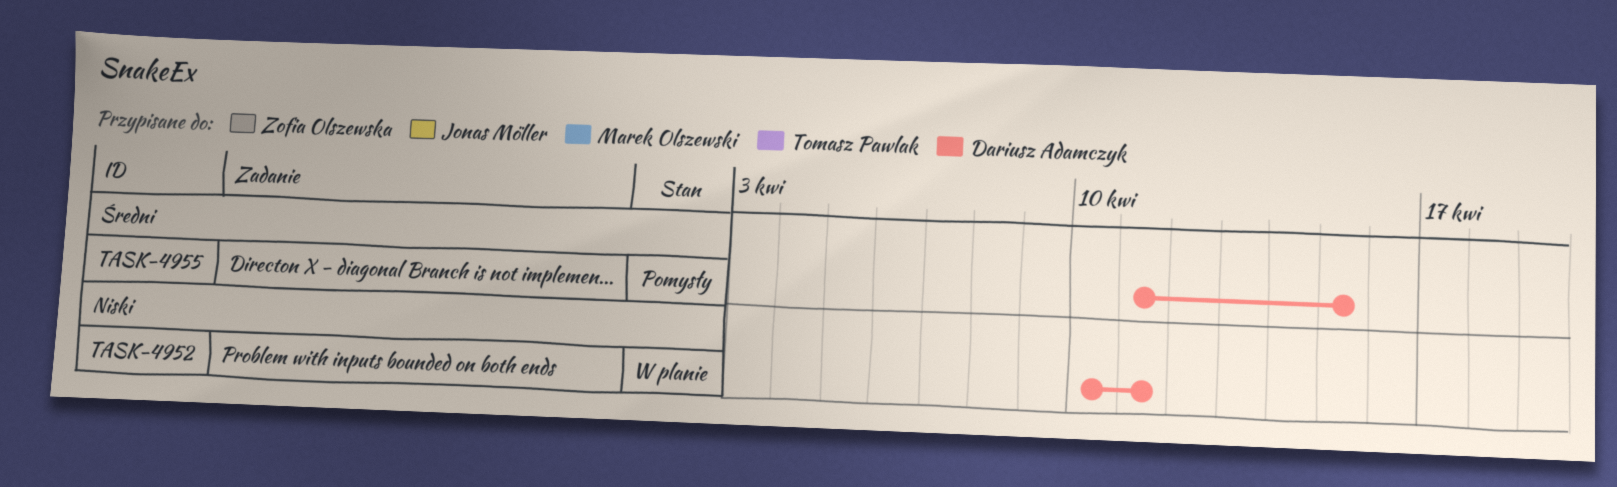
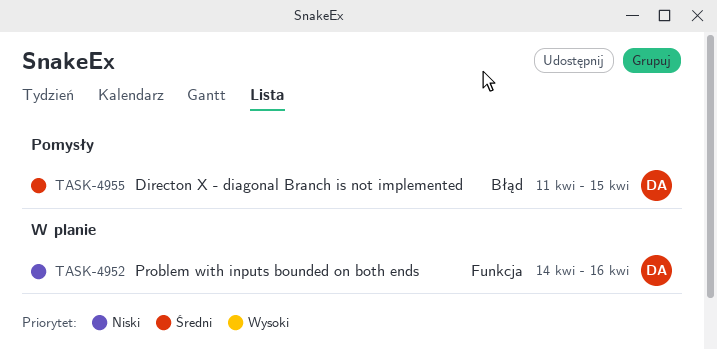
TASK-4952, start: Apr 10 -> Apr 14
TASK-4952, due: Apr 11 -> Apr 16

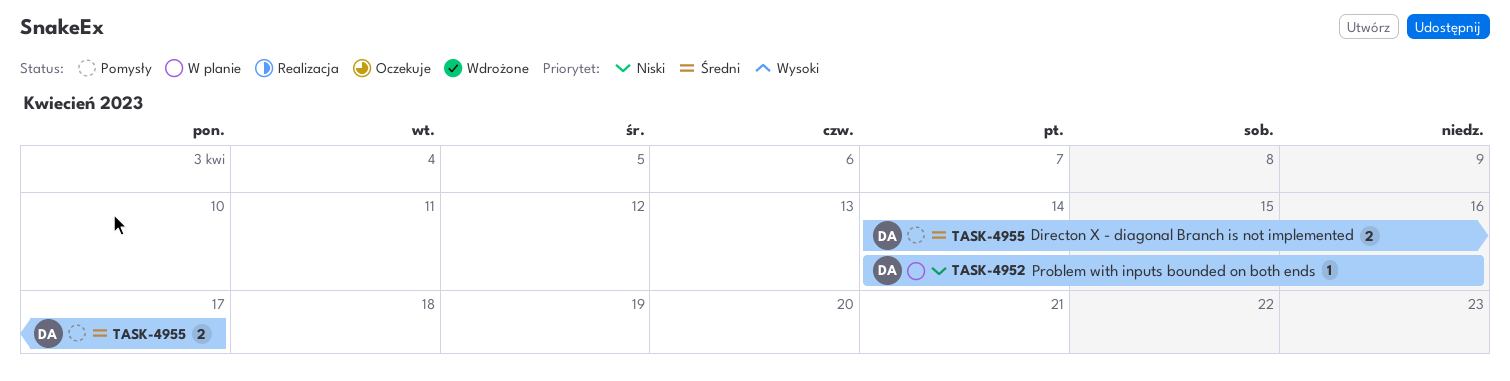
TASK-4955, start: Apr 11 -> Apr 14
TASK-4955, due: Apr 15 -> Apr 17

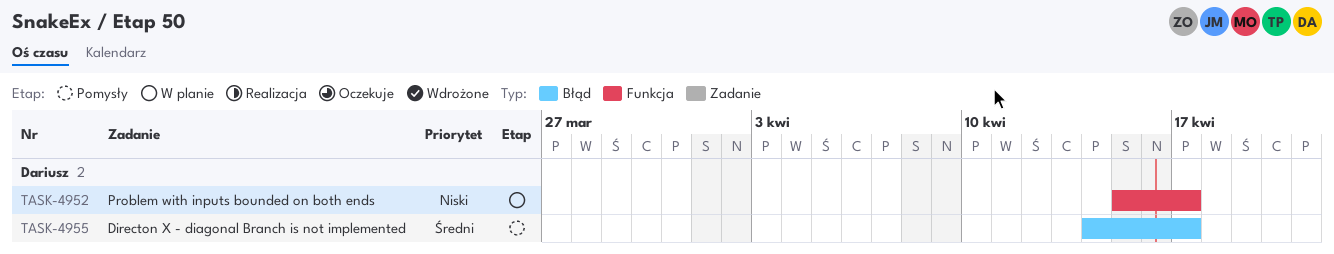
TASK-4952, start: Apr 14 -> Apr 15
TASK-4952, due: Apr 16 -> Apr 17

